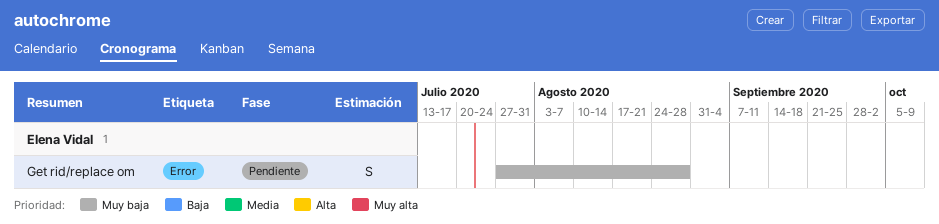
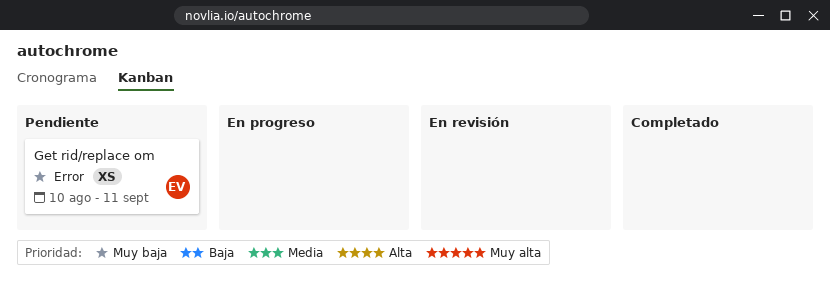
Get rid/replace om, estimate: S -> XS
Get rid/replace om, start: Jul 27 -> Aug 10
Get rid/replace om, due: Aug 28 -> Sep 11

